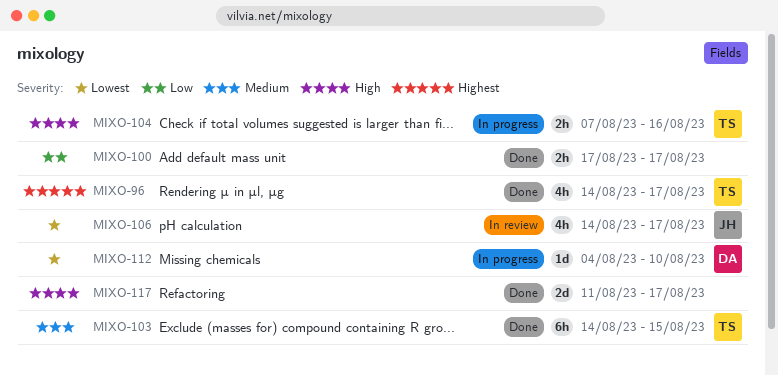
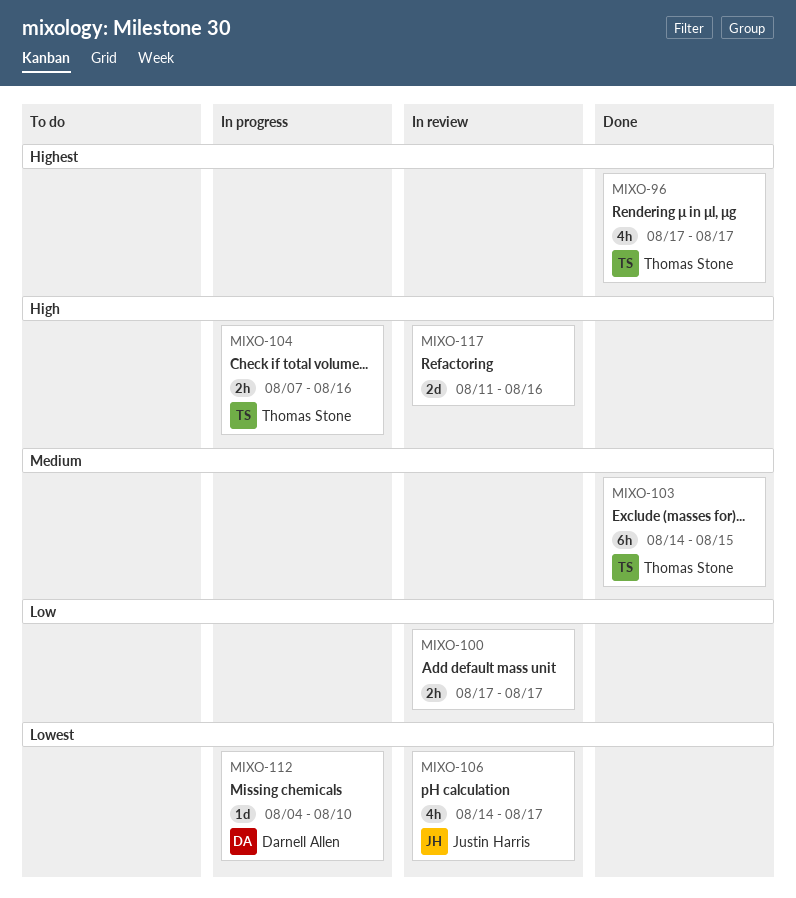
MIXO-96, start: Aug 14 -> Aug 17
MIXO-100, status: Done -> In review
MIXO-117, status: Done -> In review
MIXO-117, due: Aug 17 -> Aug 16

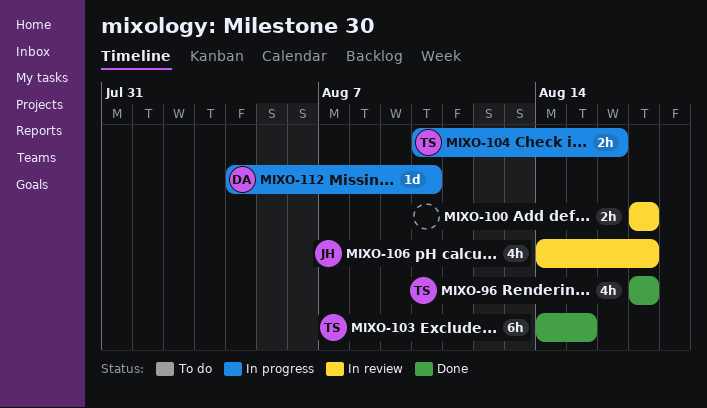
MIXO-104, start: Aug 7 -> Aug 10
MIXO-117: present -> none

